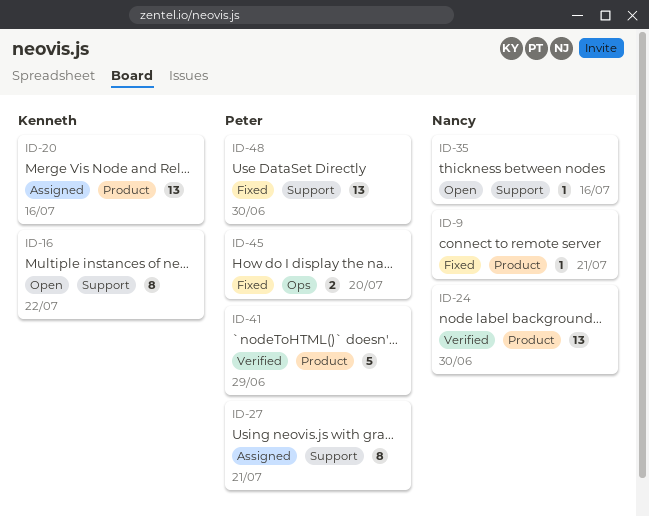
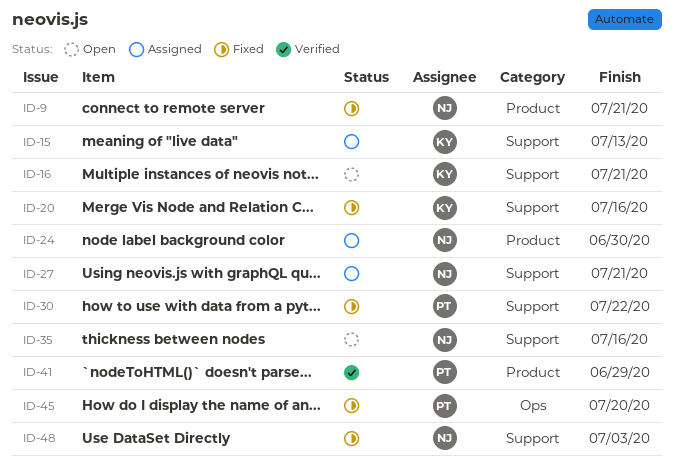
ID-15: none -> present
ID-16, due: Jul 22 -> Jul 21
ID-20, status: Assigned -> Fixed
ID-20, label: Product -> Support
ID-24, status: Verified -> Assigned
ID-27, owner: Peter -> Nancy
ID-30: none -> present
ID-48, owner: Peter -> Nancy
ID-48, due: Jun 30 -> Jul 3

